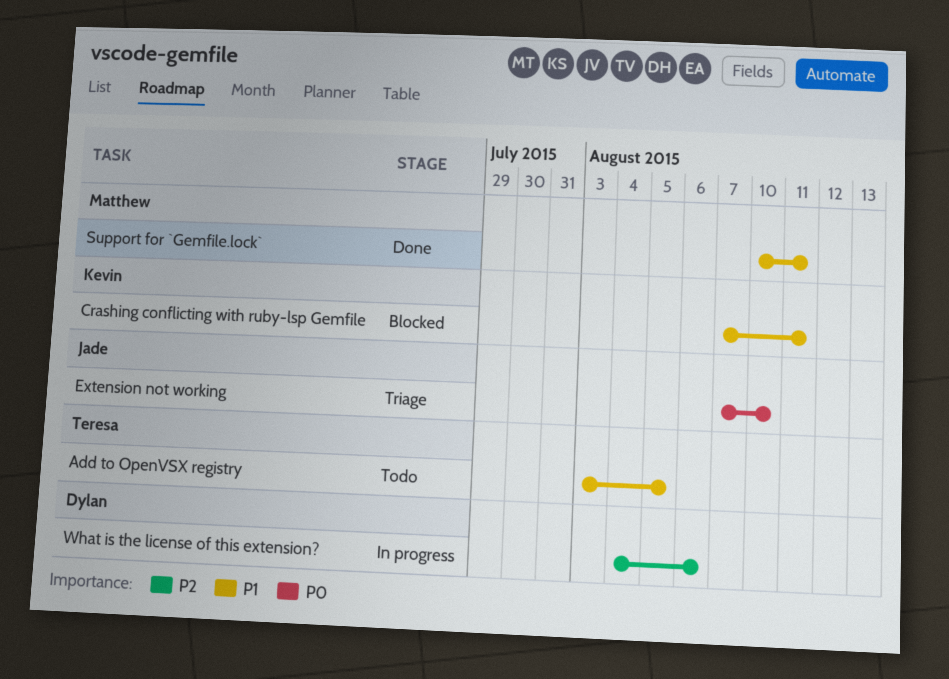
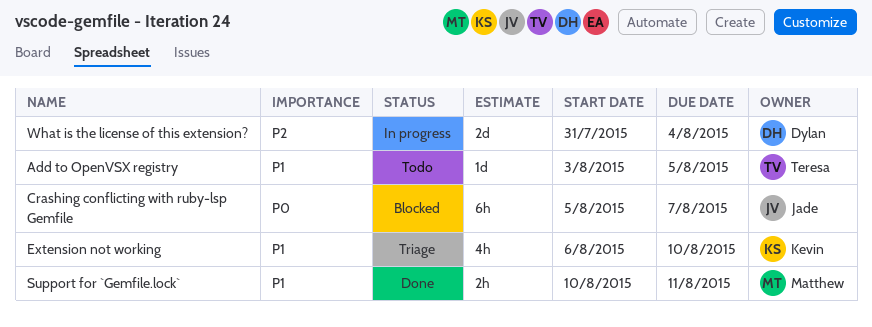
Crashing conflicting with ruby-lsp Gemfile, owner: Kevin -> Jade
Crashing conflicting with ruby-lsp Gemfile, priority: P1 -> P0
Crashing conflicting with ruby-lsp Gemfile, start: Aug 7 -> Aug 5
Crashing conflicting with ruby-lsp Gemfile, due: Aug 11 -> Aug 7
Extension not working, owner: Jade -> Kevin
Extension not working, priority: P0 -> P1
Extension not working, start: Aug 7 -> Aug 6
What is the license of this extension?, start: Aug 4 -> Jul 31
What is the license of this extension?, due: Aug 6 -> Aug 4

